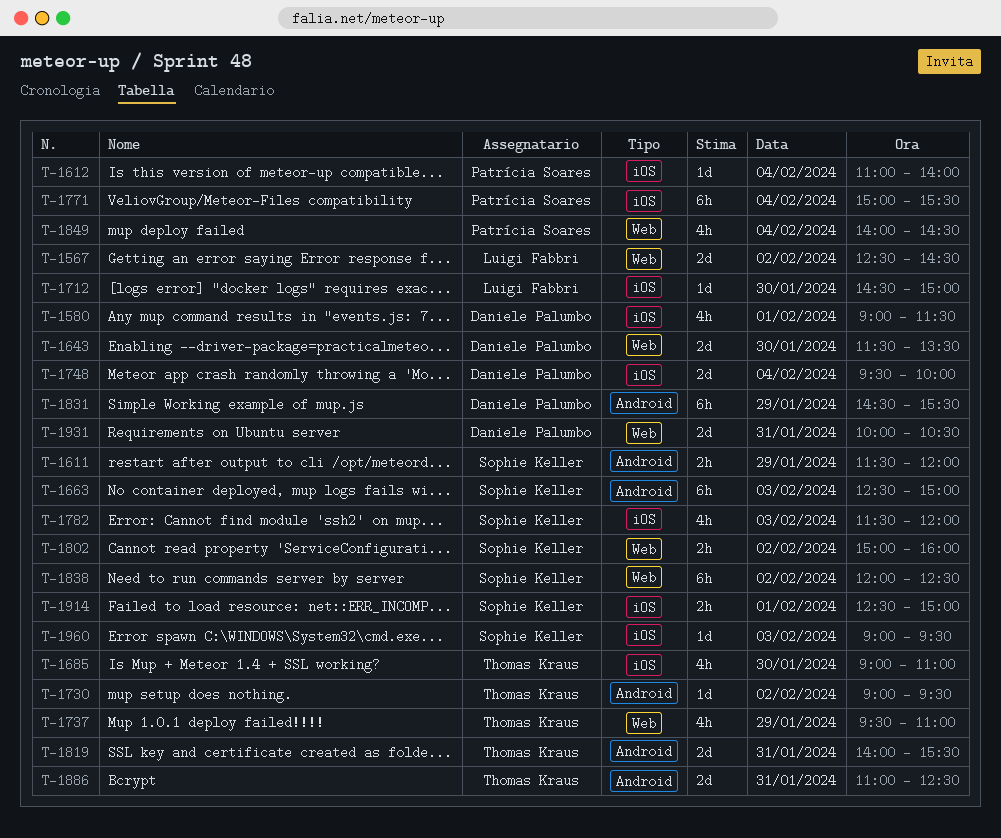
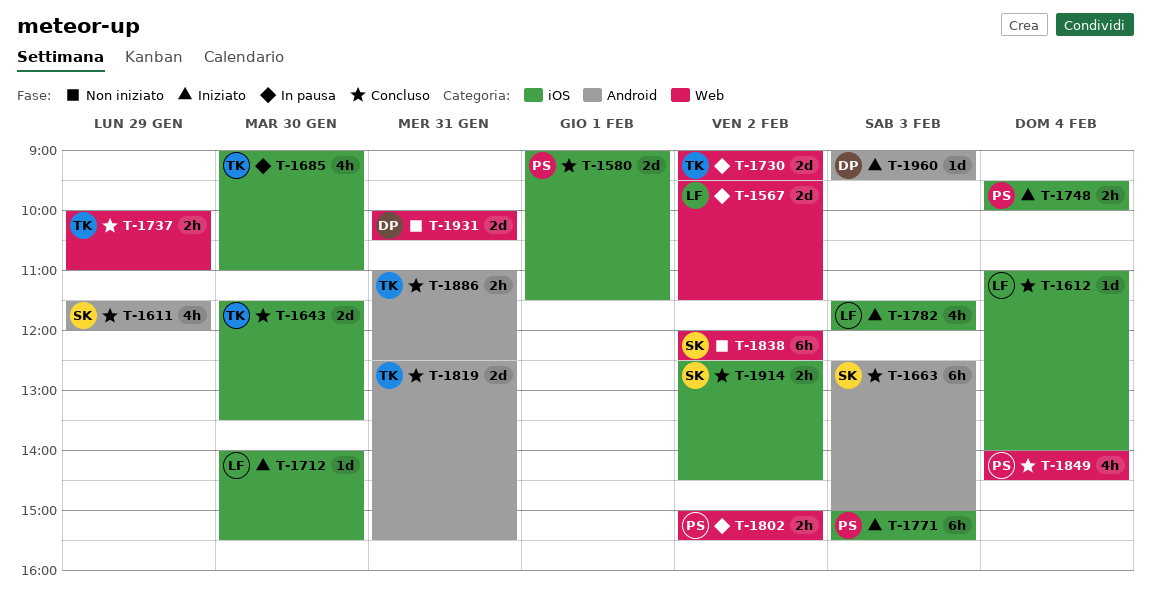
T-1567, begins: 12:30 -> 09:30
T-1567, ends: 14:30 -> 11:30
T-1580, owner: Daniele Palumbo -> Patrícia Soares
T-1580, estimate: 4h -> 2d
T-1611, estimate: 2h -> 4h
T-1612, owner: Patrícia Soares -> Luigi Fabbri
T-1643, owner: Daniele Palumbo -> Thomas Kraus
T-1643, label: Web -> iOS
T-1712, begins: 14:30 -> 14:00
T-1712, ends: 15:00 -> 15:30
T-1730, label: Android -> Web
T-1730, estimate: 1d -> 2d
T-1737, estimate: 4h -> 2h
T-1737, begins: 09:30 -> 10:00
T-1748, owner: Daniele Palumbo -> Patrícia Soares
T-1748, estimate: 2d -> 2h
T-1771, day: Feb 4 -> Feb 3
T-1782, owner: Sophie Keller -> Luigi Fabbri
T-1802, owner: Sophie Keller -> Patrícia Soares
T-1802, ends: 16:00 -> 15:30
T-1819, begins: 14:00 -> 12:30
T-1831: present -> none
T-1886, estimate: 2d -> 2h
T-1914, day: Feb 1 -> Feb 2
T-1914, ends: 15:00 -> 14:30
T-1960, owner: Sophie Keller -> Daniele Palumbo
T-1960, label: iOS -> Android

